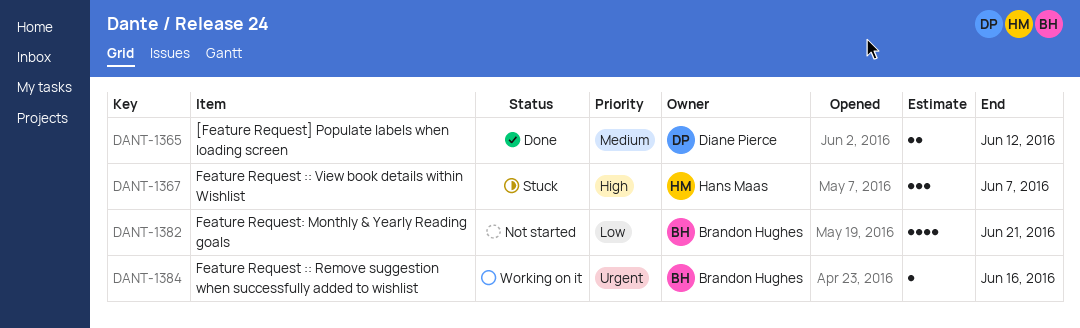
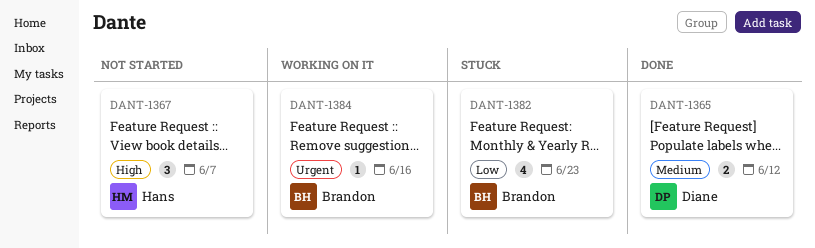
DANT-1367, status: Stuck -> Not started
DANT-1382, status: Not started -> Stuck
DANT-1382, due: Jun 21 -> Jun 23

